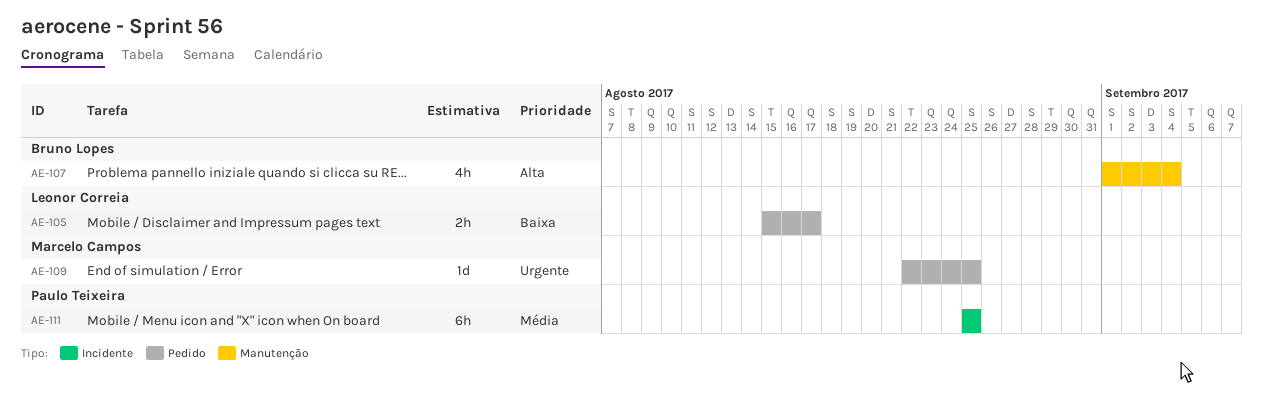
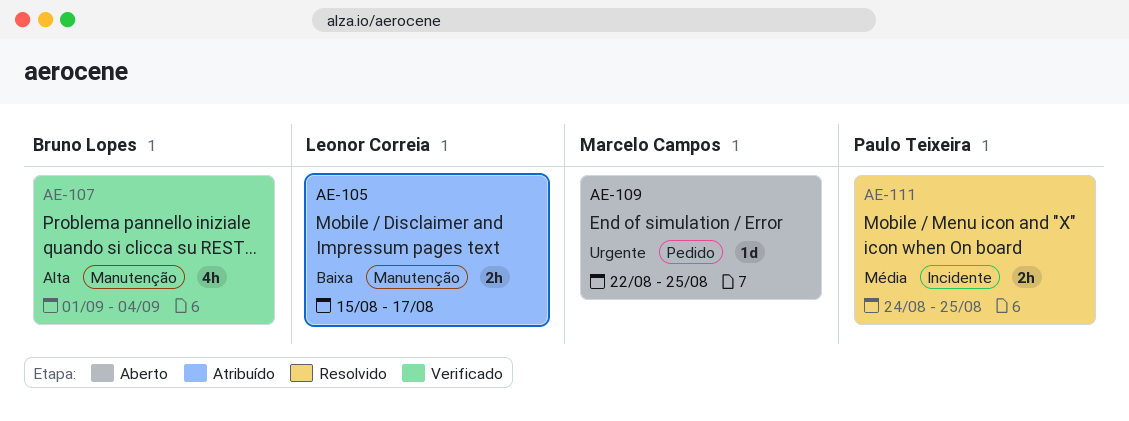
AE-105, label: Pedido -> Manutenção
AE-111, estimate: 6h -> 2h
AE-111, start: Aug 25 -> Aug 24

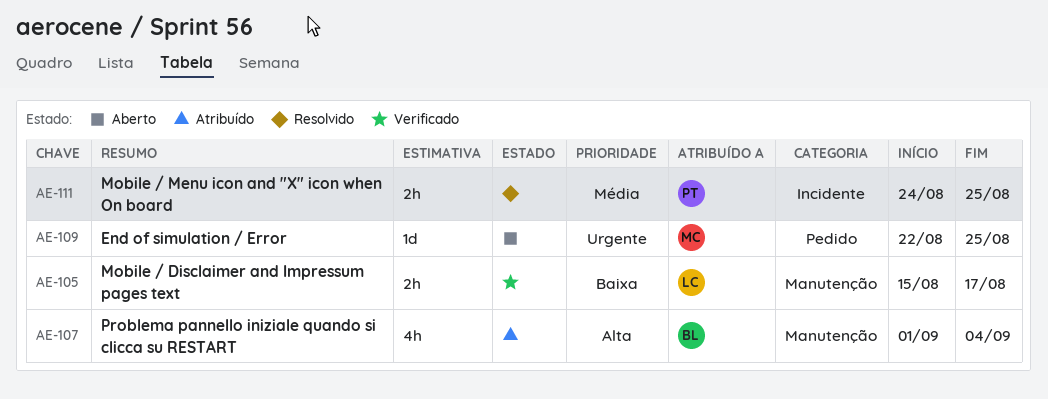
AE-105, status: Atribuído -> Verificado
AE-107, status: Verificado -> Atribuído

